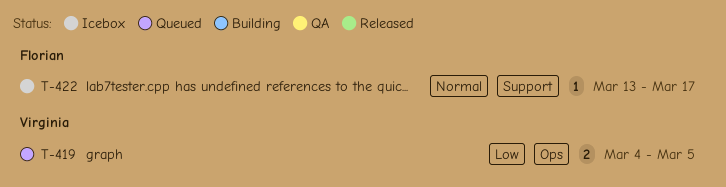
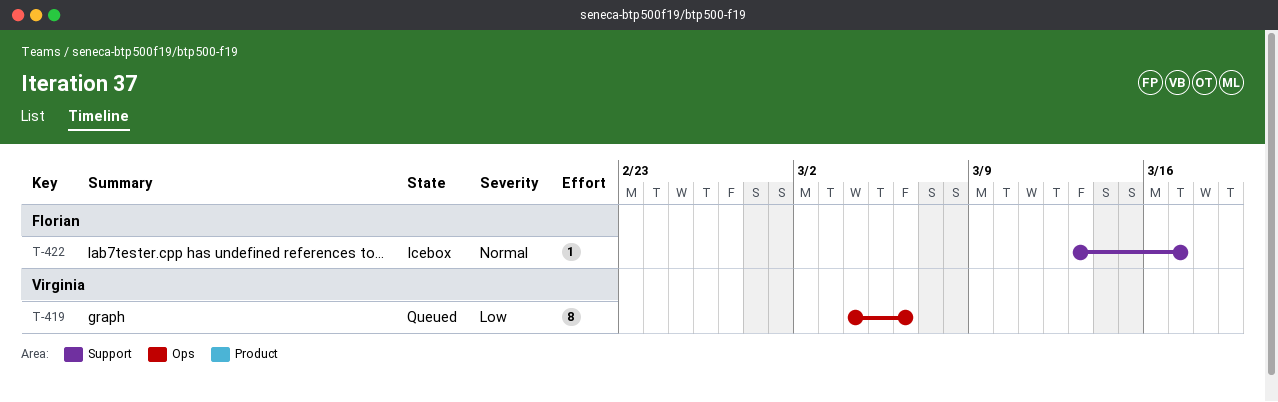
T-419, estimate: 2 -> 8
T-419, due: Mar 5 -> Mar 6

